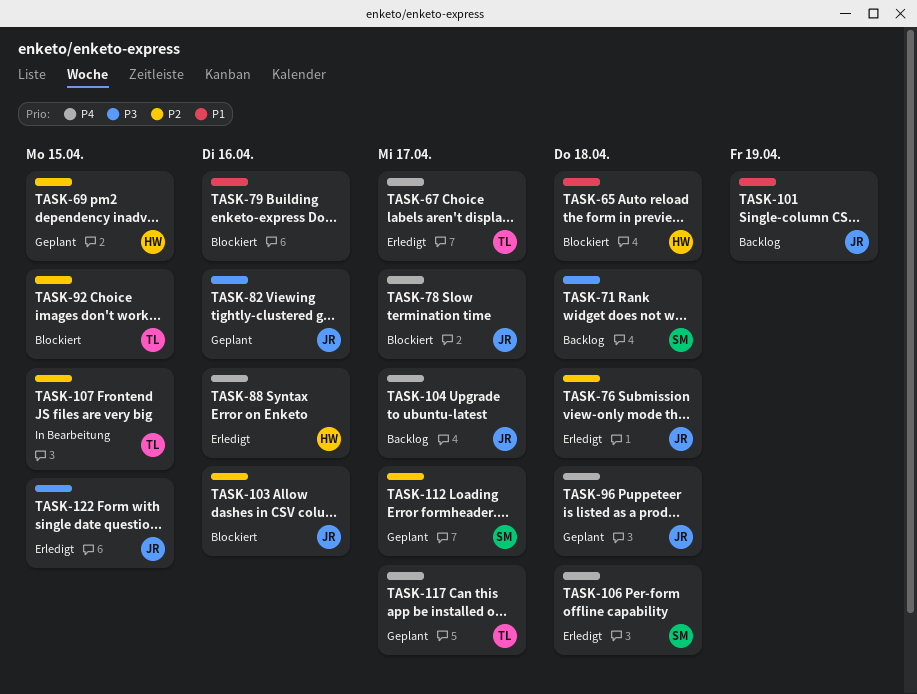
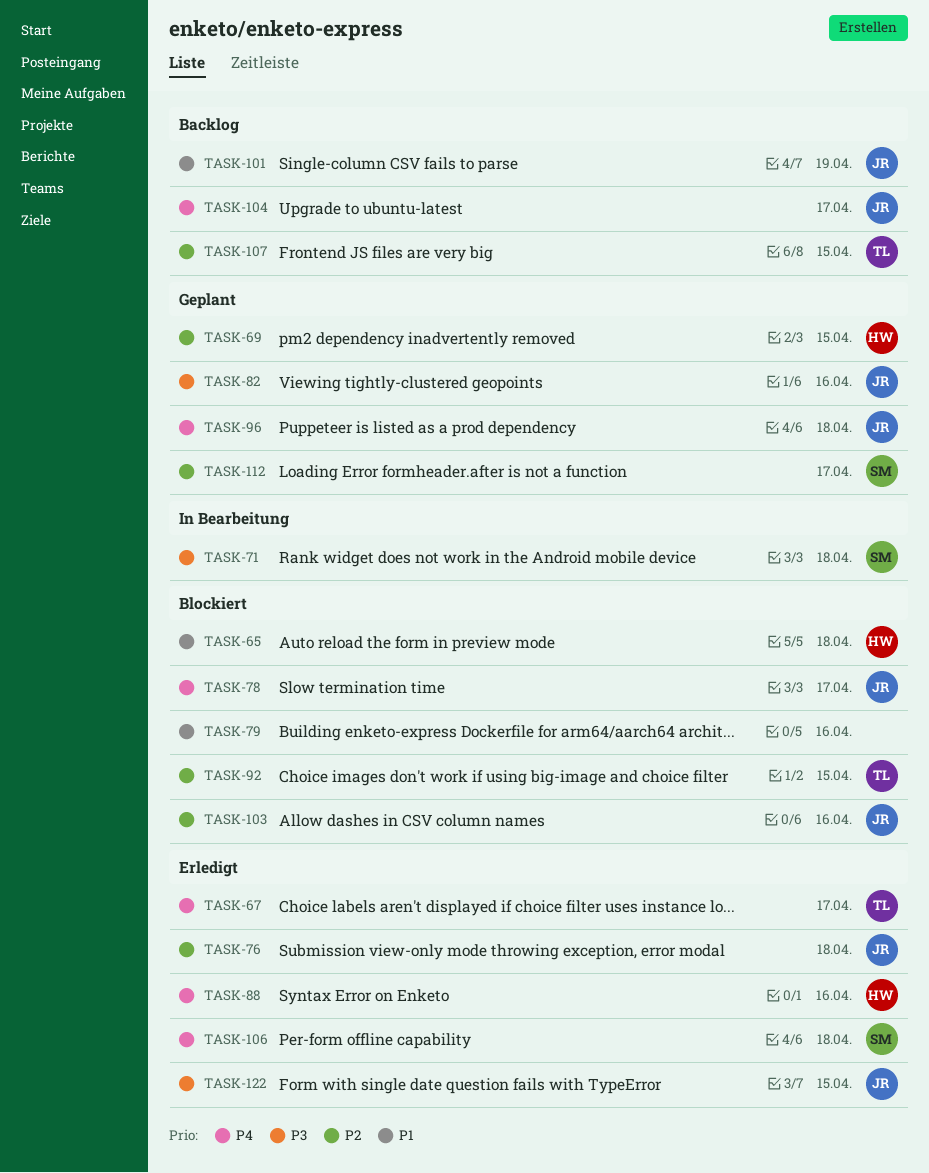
TASK-71, status: Backlog -> In Bearbeitung
TASK-107, status: In Bearbeitung -> Backlog
TASK-117: present -> none

